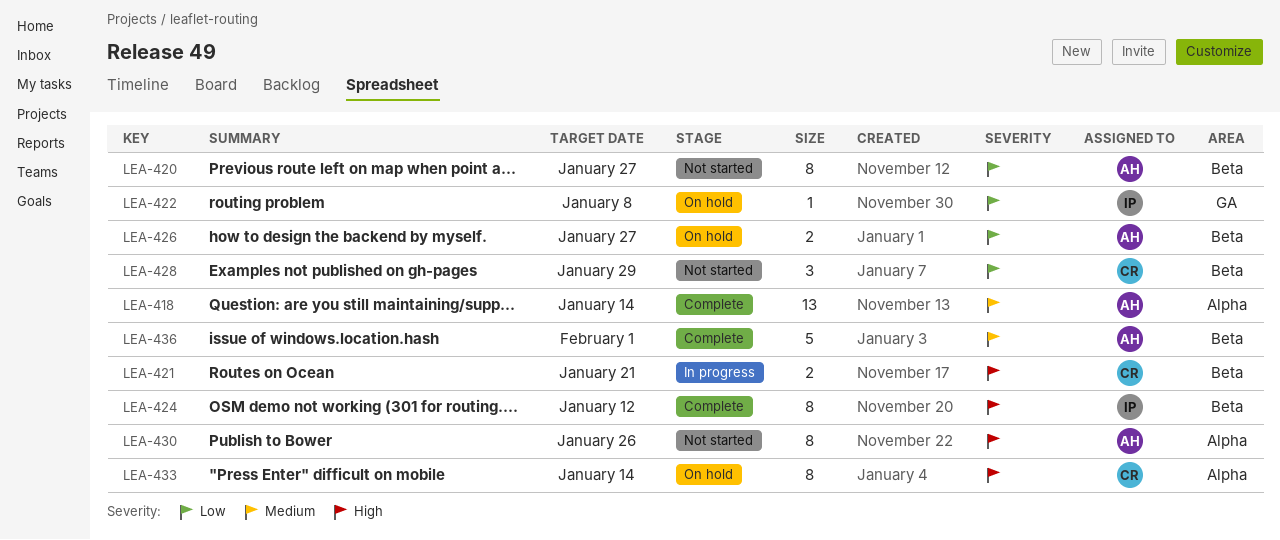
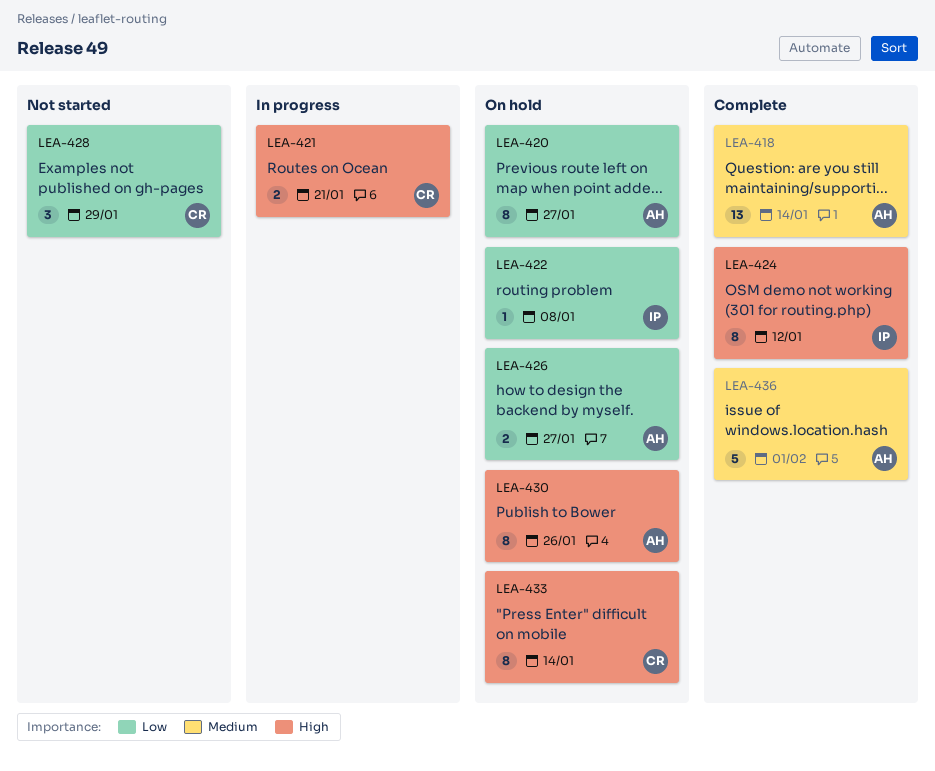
LEA-420, status: Not started -> On hold
LEA-430, status: Not started -> On hold

